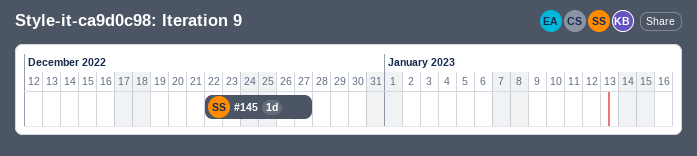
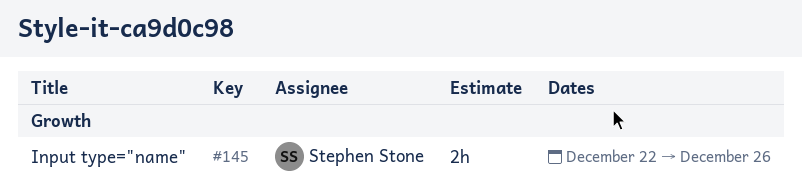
#145, estimate: 1d -> 2h
#145, due: Dec 27 -> Dec 26

